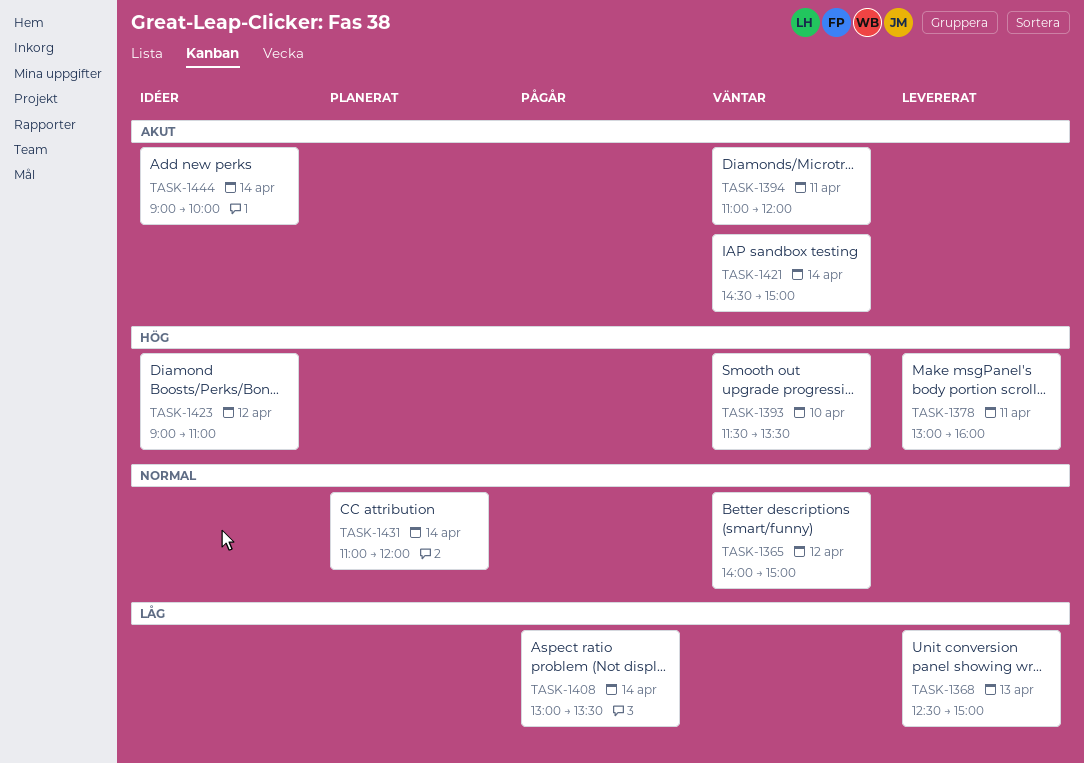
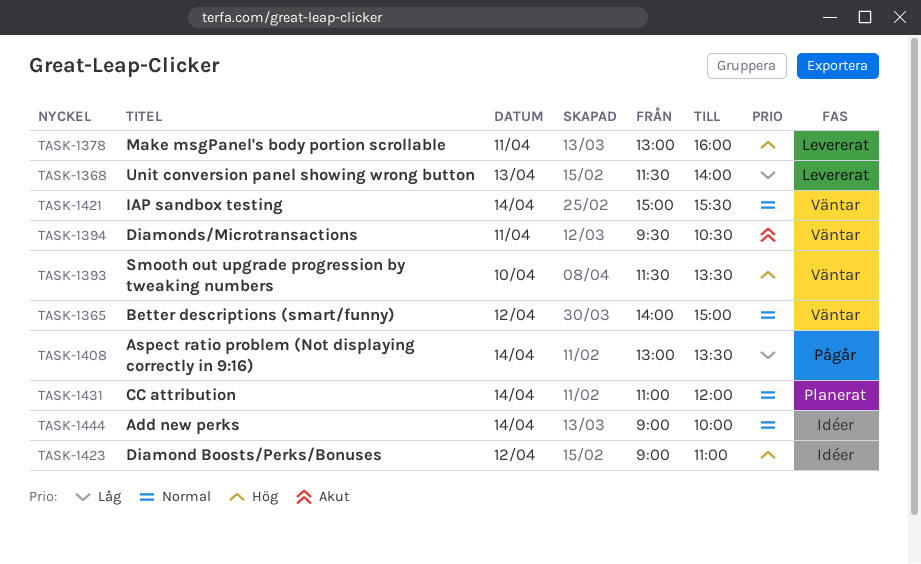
TASK-1368, begins: 12:30 -> 11:30
TASK-1368, ends: 15:00 -> 14:00
TASK-1394, begins: 11:00 -> 09:30
TASK-1394, ends: 12:00 -> 10:30
TASK-1421, priority: Akut -> Normal
TASK-1421, begins: 14:30 -> 15:00
TASK-1421, ends: 15:00 -> 15:30
TASK-1444, priority: Akut -> Normal

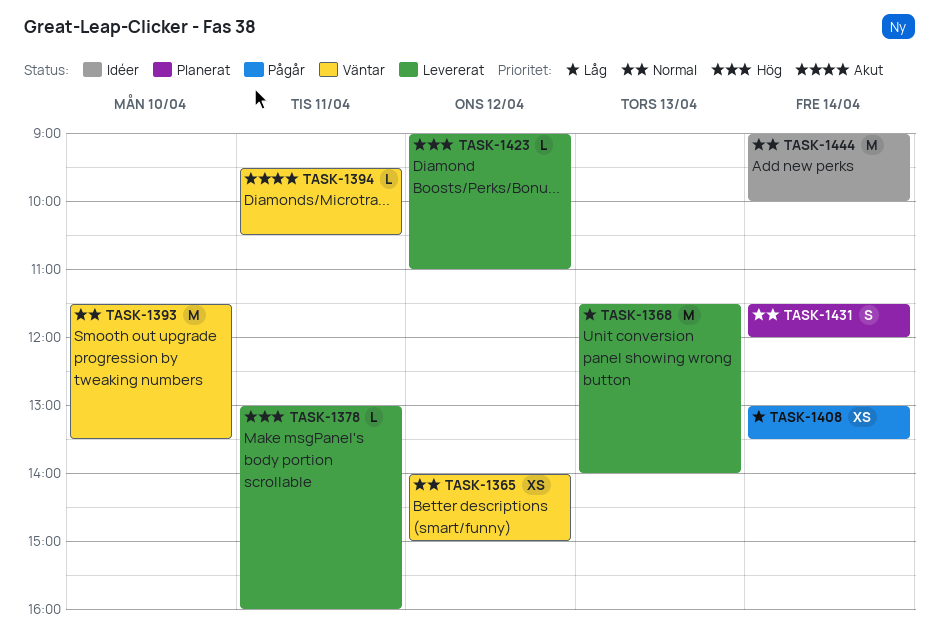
TASK-1393, priority: Hög -> Normal
TASK-1421: present -> none
TASK-1423, status: Idéer -> Levererat
TASK-1431, begins: 11:00 -> 11:30

